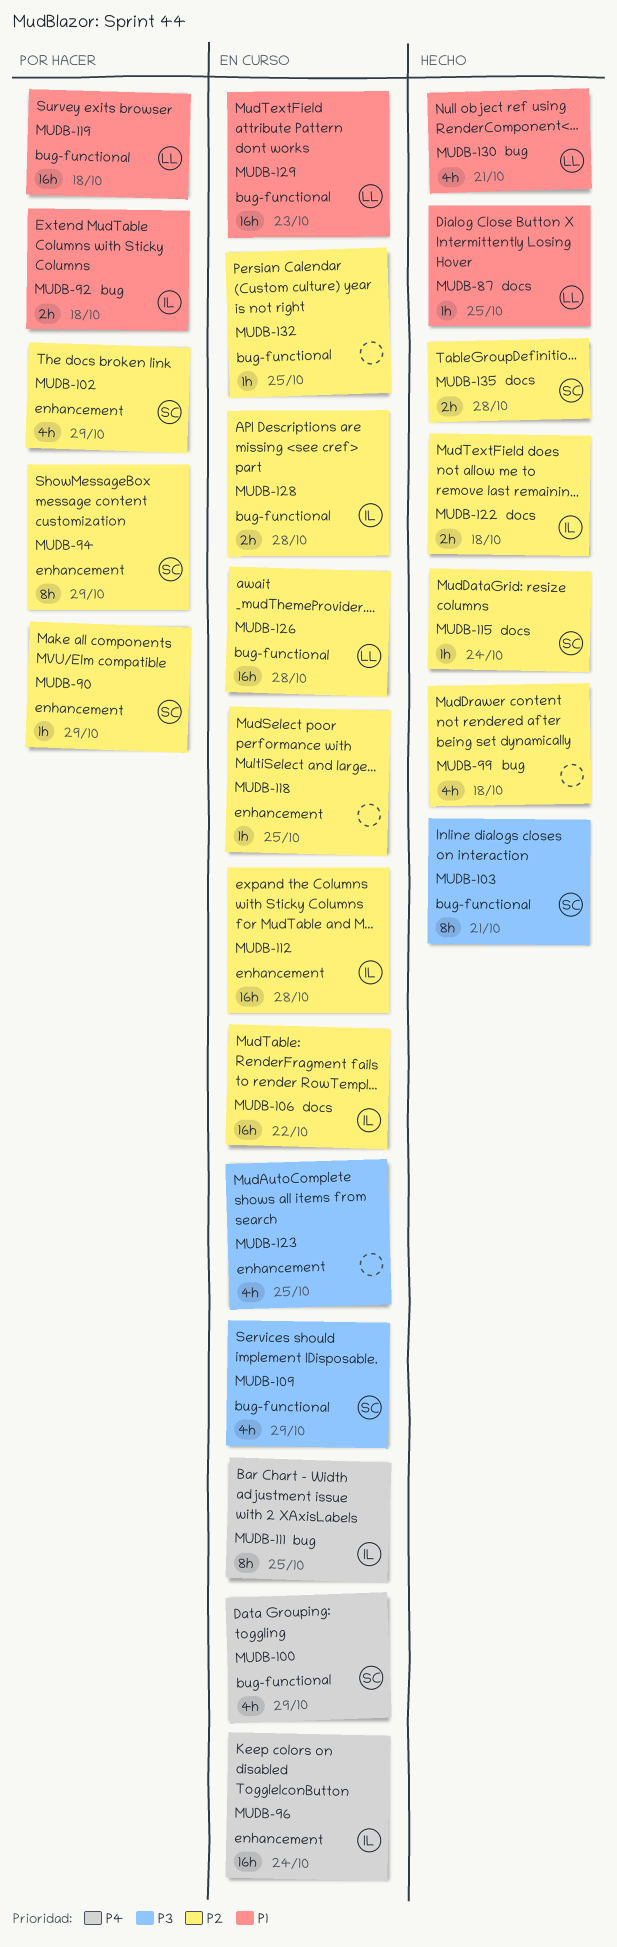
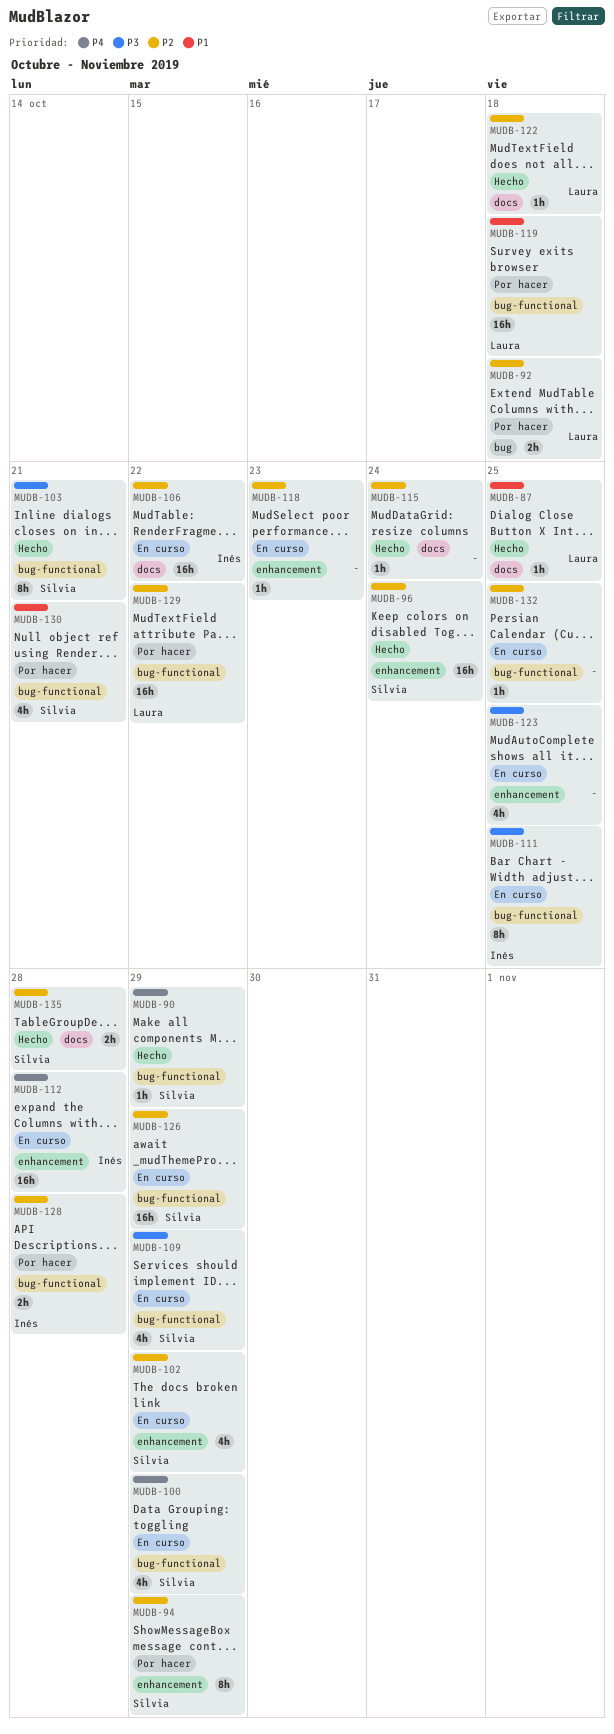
MUDB-90, status: Por hacer -> Hecho
MUDB-90, priority: P2 -> P4
MUDB-90, label: enhancement -> bug-functional
MUDB-92, owner: Inés -> Laura
MUDB-92, priority: P1 -> P2
MUDB-96, status: En curso -> Hecho
MUDB-96, owner: Inés -> Silvia
MUDB-96, priority: P4 -> P2
MUDB-99: present -> none
MUDB-102, status: Por hacer -> En curso
MUDB-111, priority: P4 -> P3
MUDB-111, label: bug -> bug-functional
MUDB-112, priority: P2 -> P4
MUDB-115, owner: Silvia -> none
MUDB-118, due: Oct 25 -> Oct 23
MUDB-122, owner: Inés -> Laura
MUDB-122, estimate: 2h -> 1h
MUDB-126, owner: Laura -> Silvia
MUDB-126, due: Oct 28 -> Oct 29
MUDB-128, status: En curso -> Por hacer
MUDB-129, status: En curso -> Por hacer
MUDB-129, priority: P1 -> P2
MUDB-129, due: Oct 23 -> Oct 22
MUDB-130, status: Hecho -> Por hacer
MUDB-130, owner: Laura -> Silvia
MUDB-130, label: bug -> bug-functional

